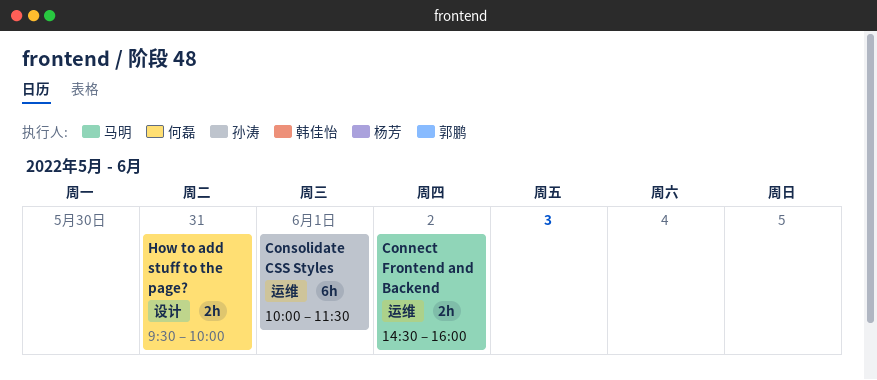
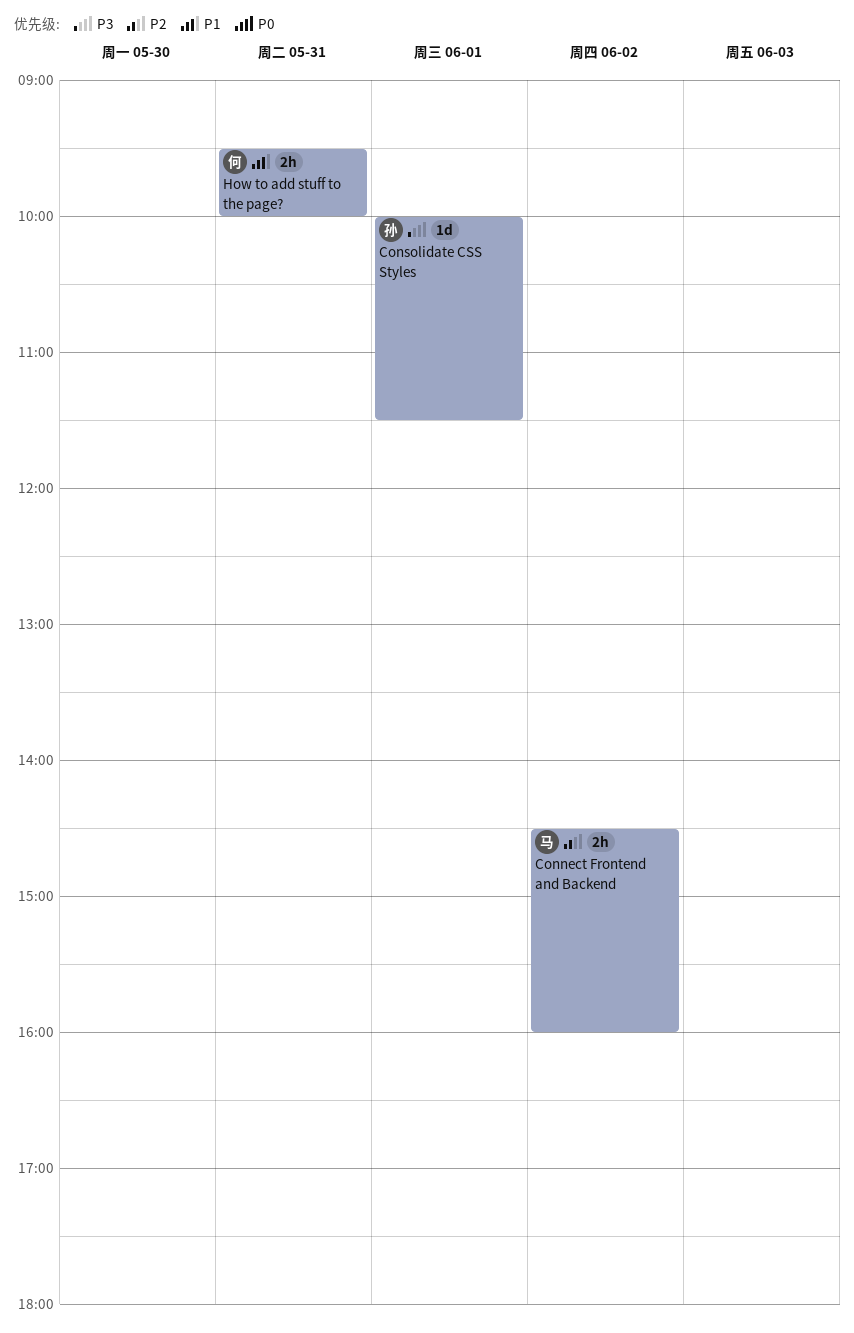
Consolidate CSS Styles, estimate: 6h -> 1d

